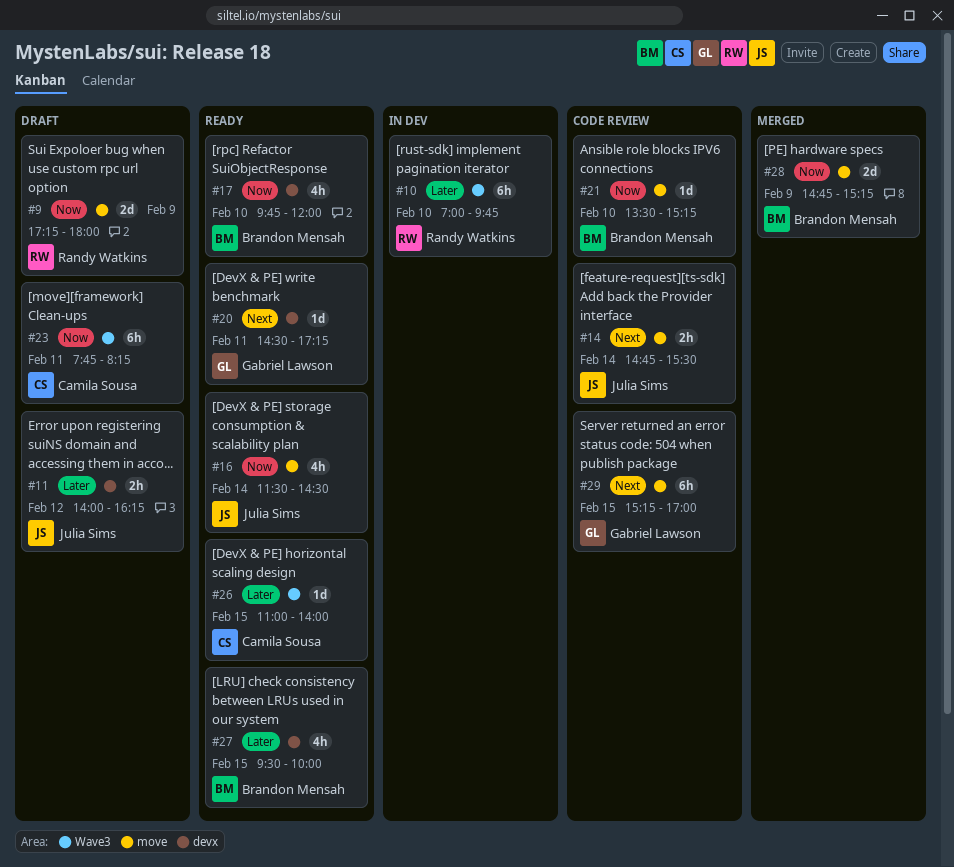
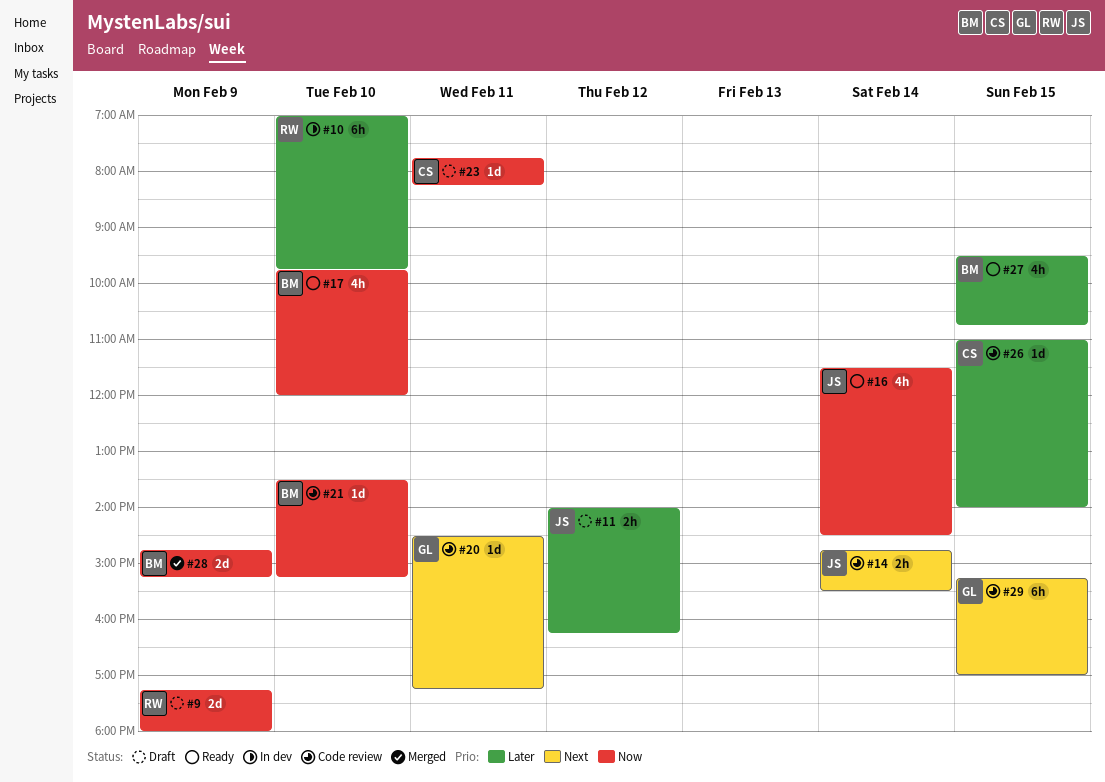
#20, status: Ready -> Code review
#23, estimate: 6h -> 1d
#26, status: Ready -> Code review
#27, ends: 10:00 -> 10:45

